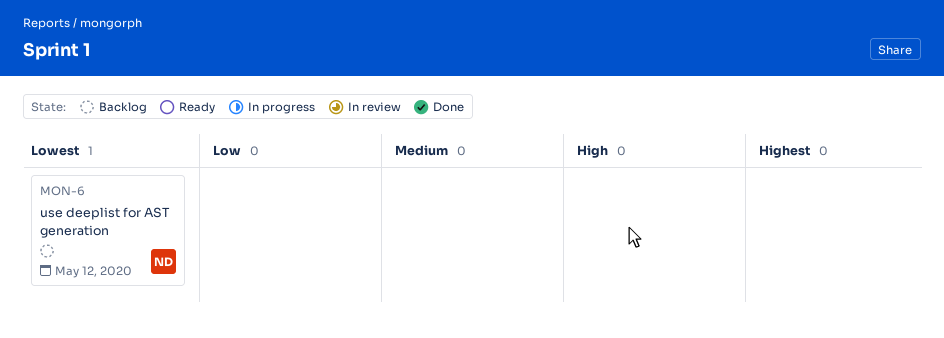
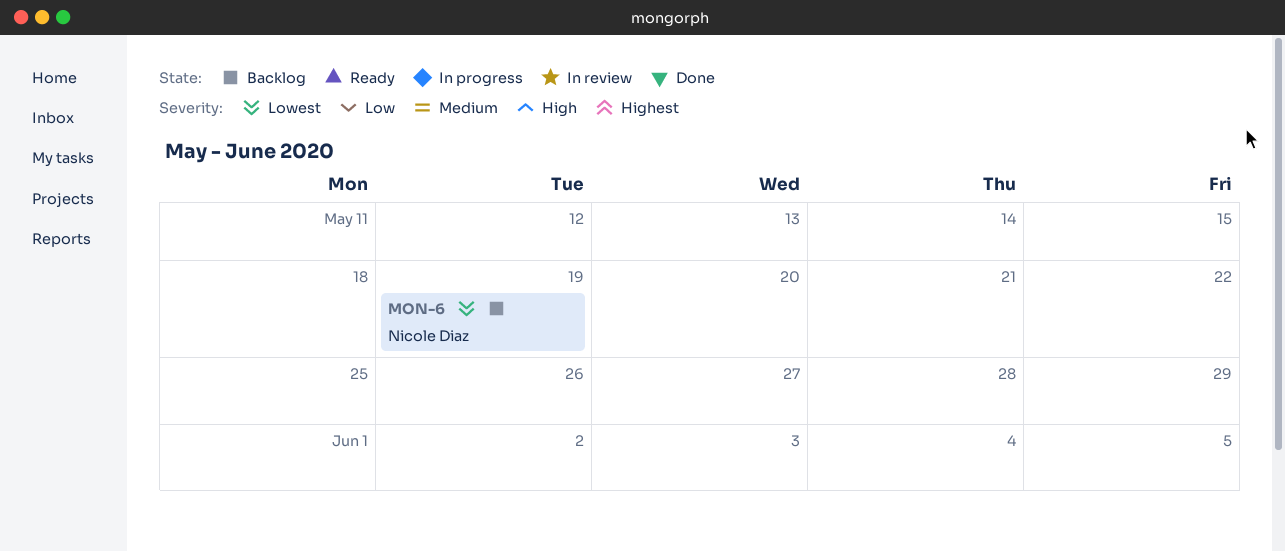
MON-6, due: May 12 -> May 19

